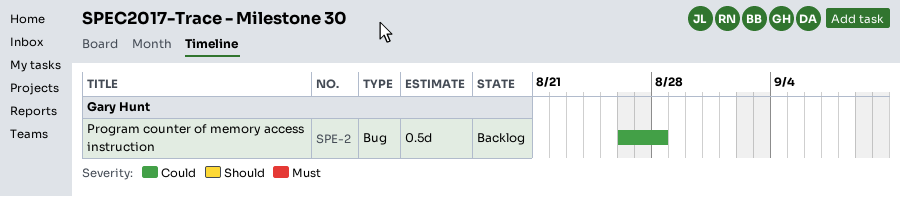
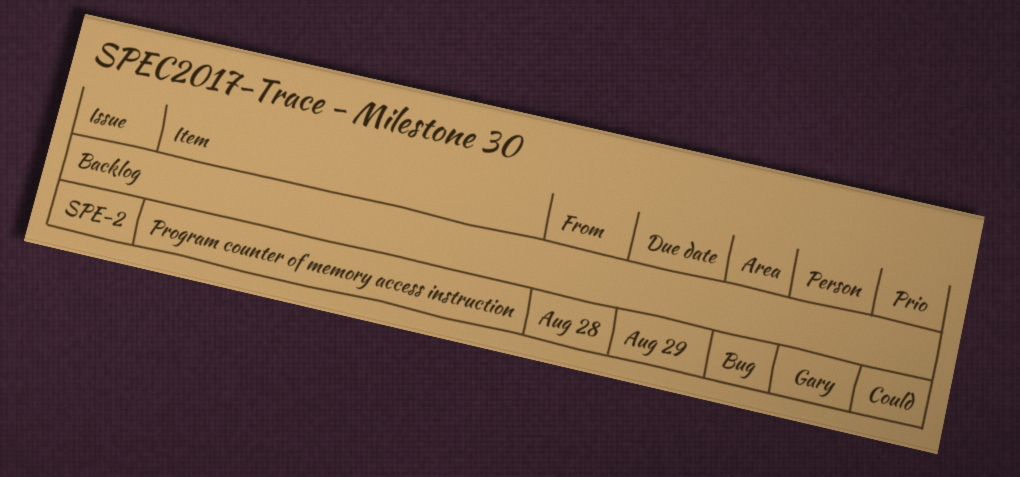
SPE-2, start: Aug 26 -> Aug 28
SPE-2, due: Aug 28 -> Aug 29

